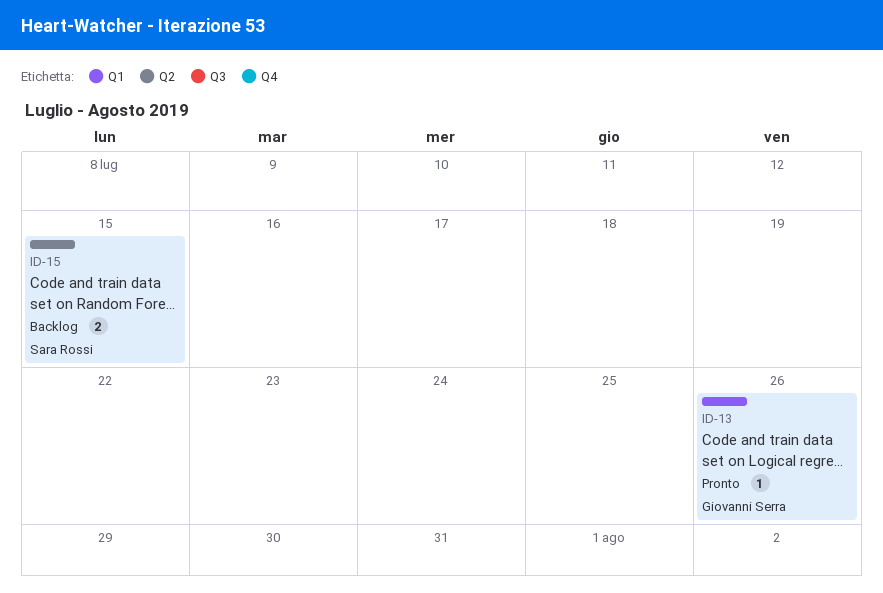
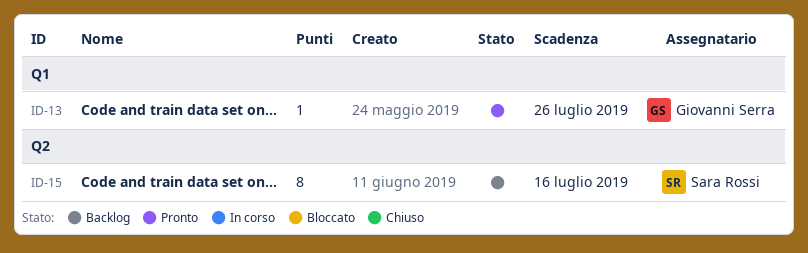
ID-15, estimate: 2 -> 8
ID-15, due: Jul 15 -> Jul 16

